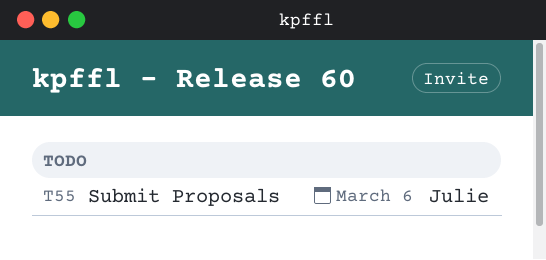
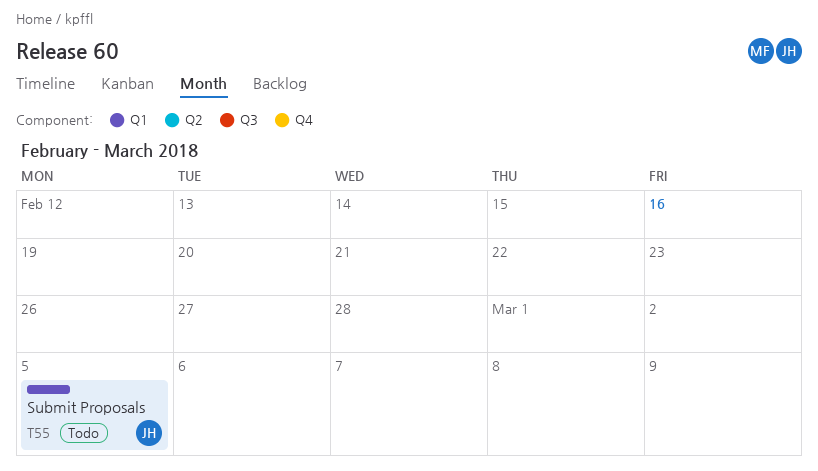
T55, due: Mar 6 -> Mar 5

